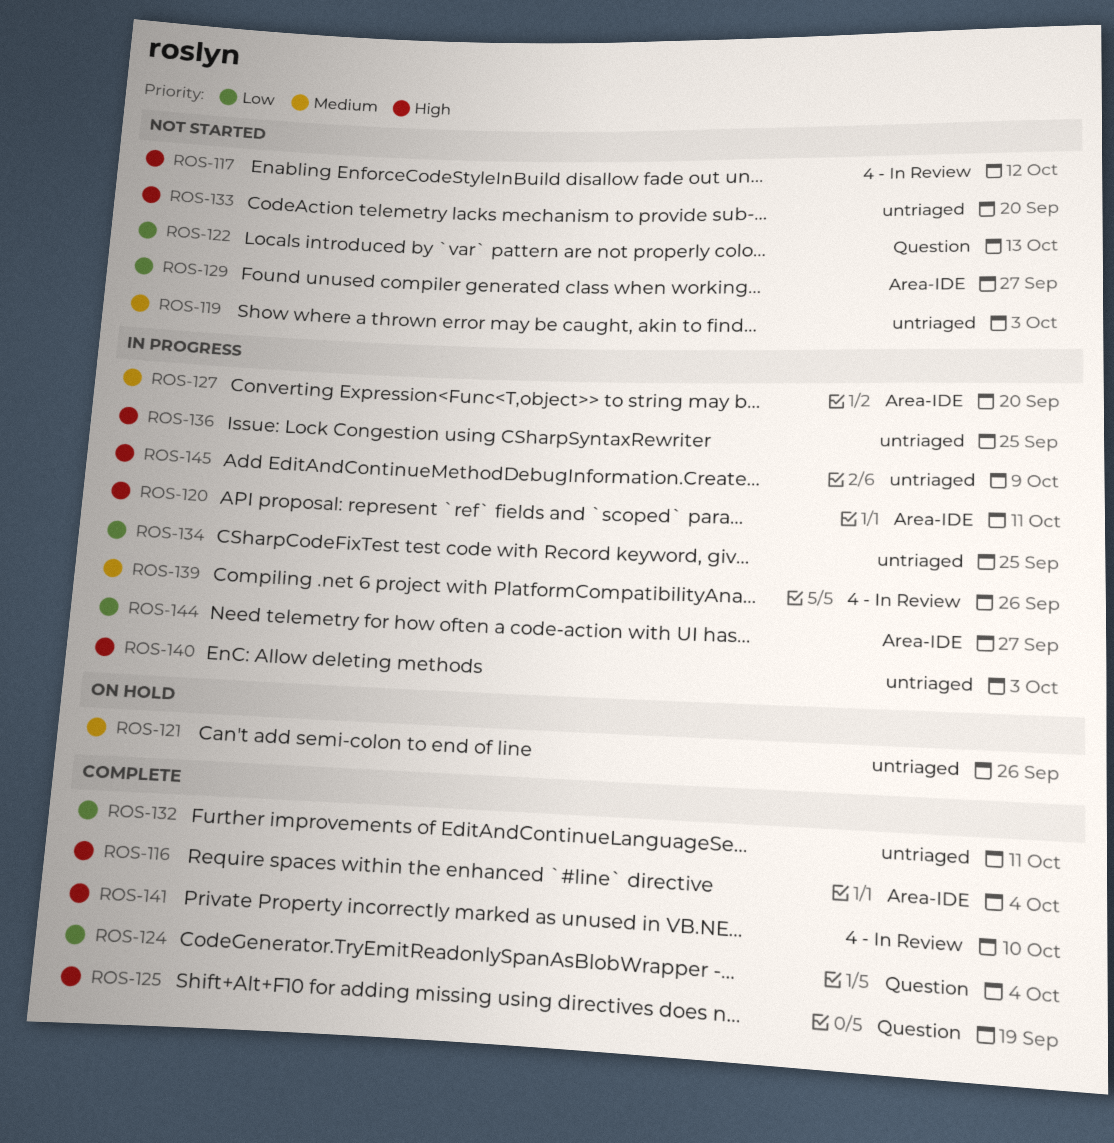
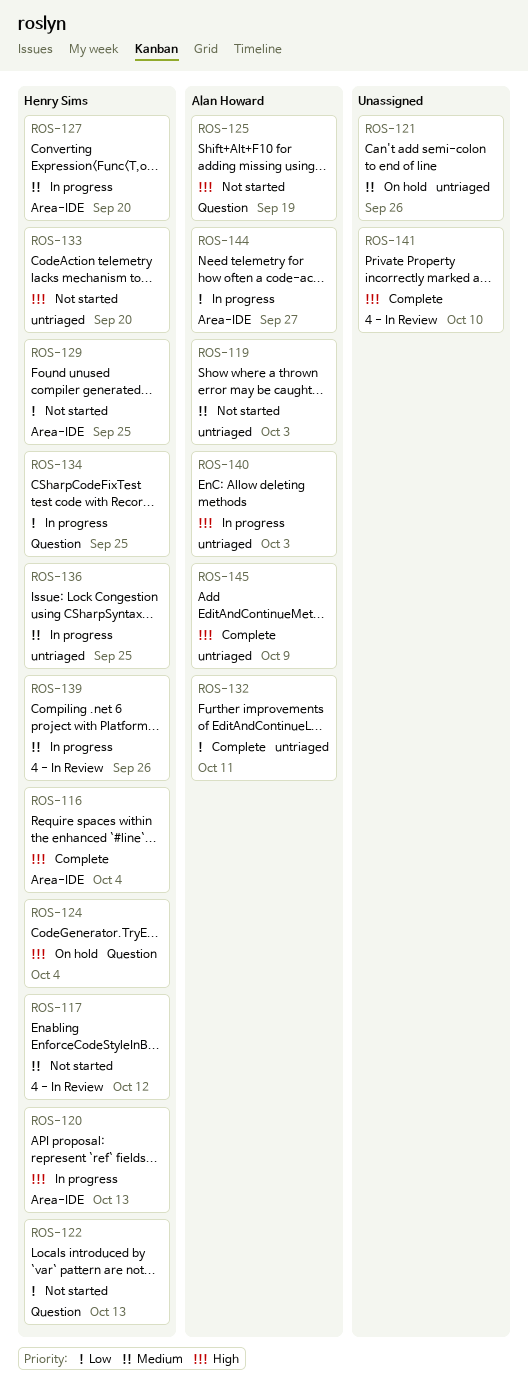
ROS-117, priority: High -> Medium
ROS-120, due: Oct 11 -> Oct 13
ROS-124, status: Complete -> On hold
ROS-124, priority: Low -> High
ROS-125, status: Complete -> Not started
ROS-129, due: Sep 27 -> Sep 25
ROS-134, label: untriaged -> Question
ROS-136, priority: High -> Medium
ROS-145, status: In progress -> Complete

